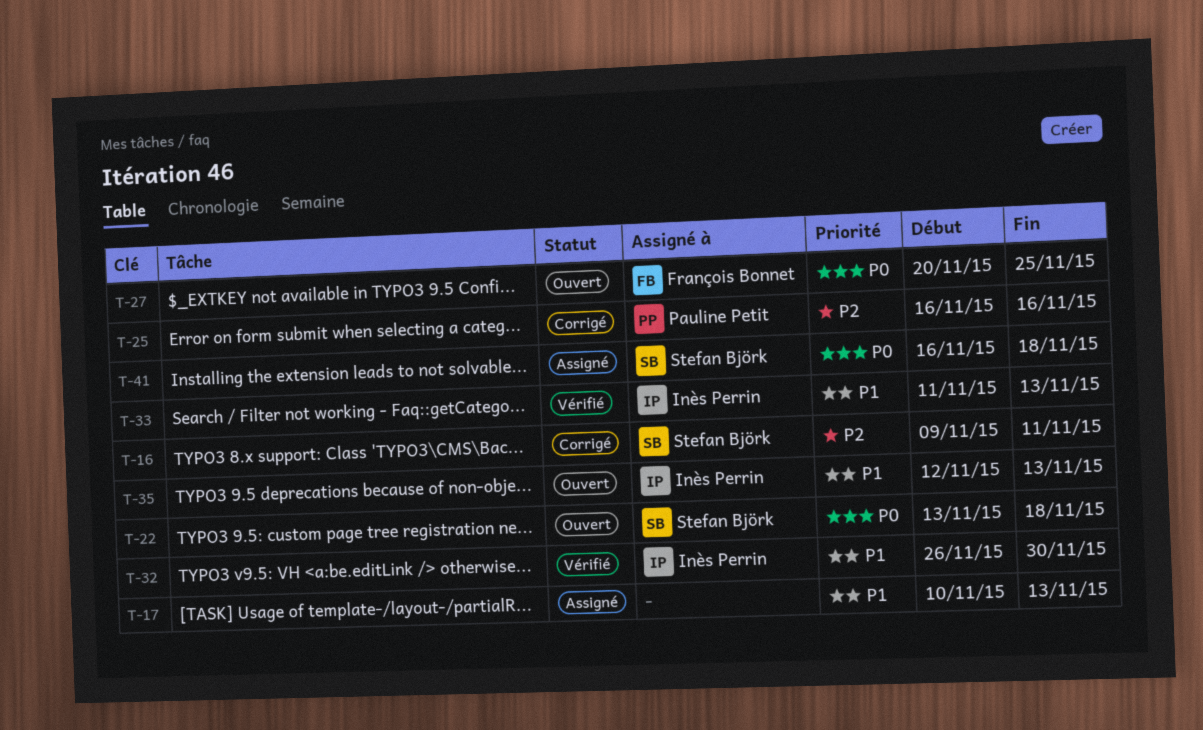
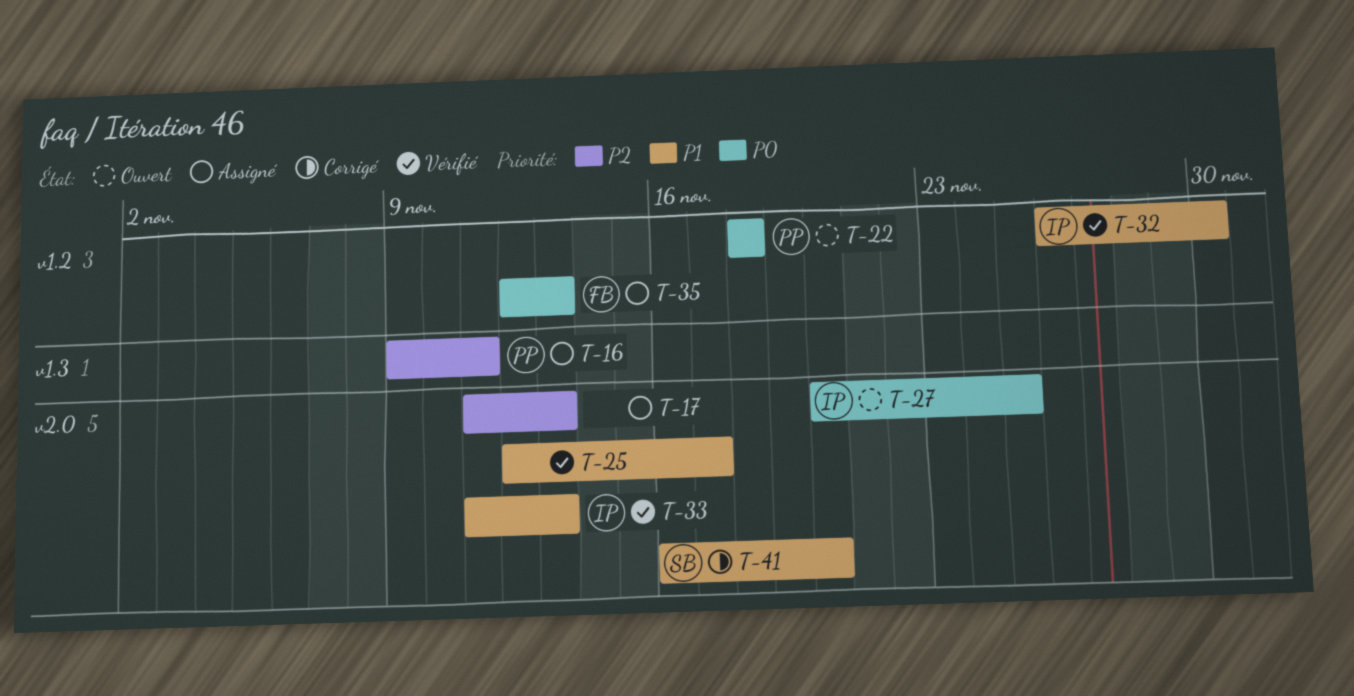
T-16, status: Corrigé -> Assigné
T-16, owner: Stefan Björk -> Pauline Petit
T-17, priority: P1 -> P2
T-17, start: Nov 10 -> Nov 11
T-22, owner: Stefan Björk -> Pauline Petit
T-22, start: Nov 13 -> Nov 18
T-25, status: Corrigé -> Vérifié
T-25, owner: Pauline Petit -> none
T-25, priority: P2 -> P1
T-25, start: Nov 16 -> Nov 12
T-25, due: Nov 16 -> Nov 17
T-27, owner: François Bonnet -> Inès Perrin
T-35, status: Ouvert -> Assigné
T-35, owner: Inès Perrin -> François Bonnet
T-35, priority: P1 -> P0
T-41, status: Assigné -> Corrigé
T-41, priority: P0 -> P1
T-41, due: Nov 18 -> Nov 20

